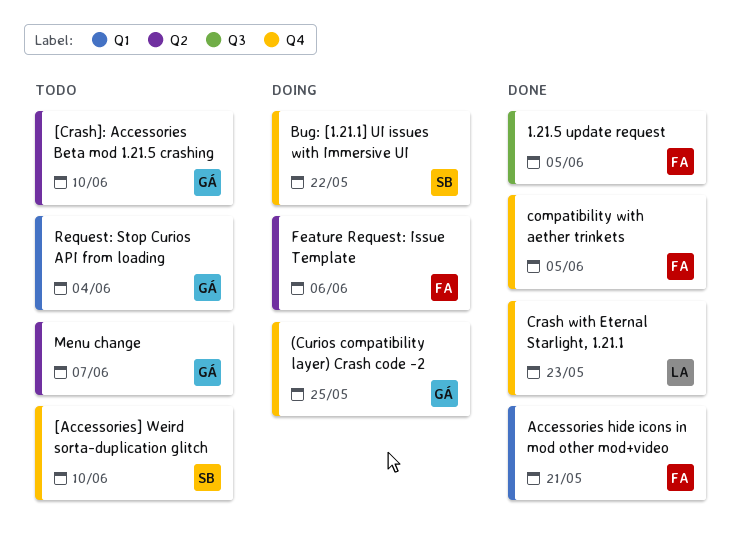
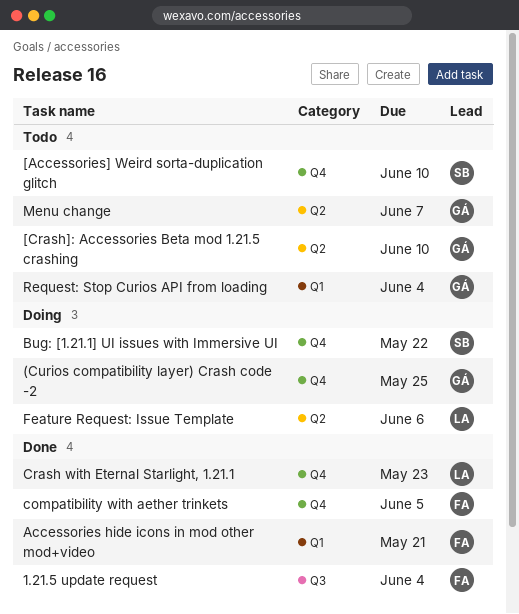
1.21.5 update request, due: Jun 5 -> Jun 4
Feature Request: Issue Template, owner: FA -> LA

